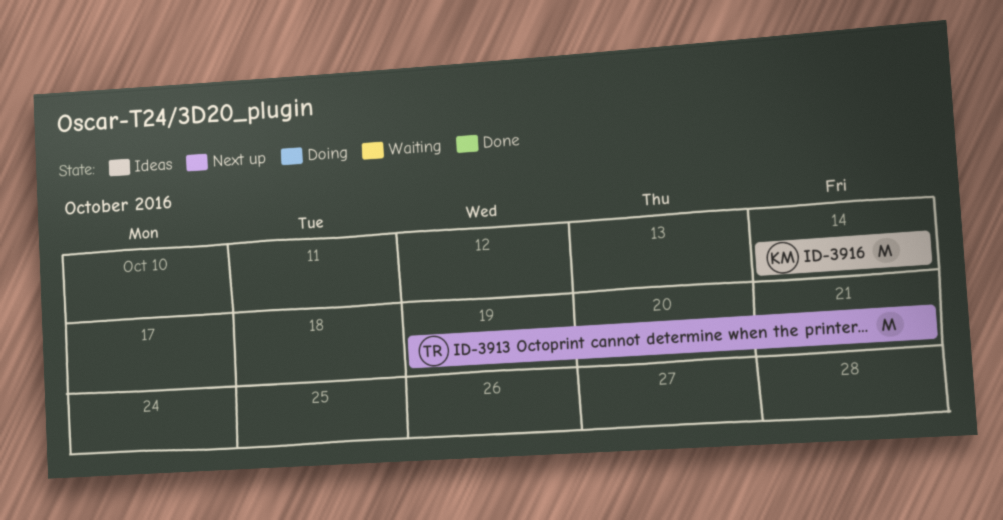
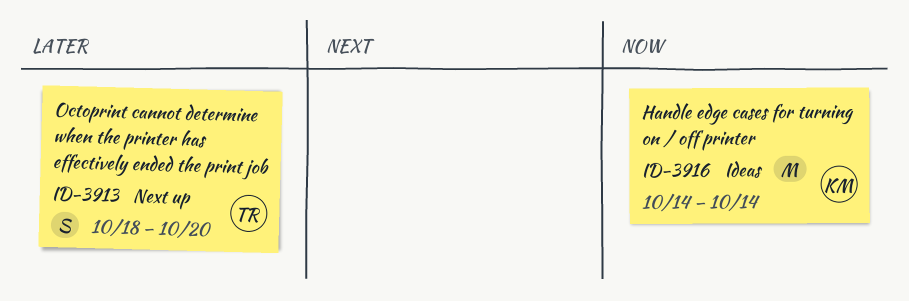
ID-3913, estimate: M -> S
ID-3913, start: Oct 19 -> Oct 18
ID-3913, due: Oct 21 -> Oct 20

